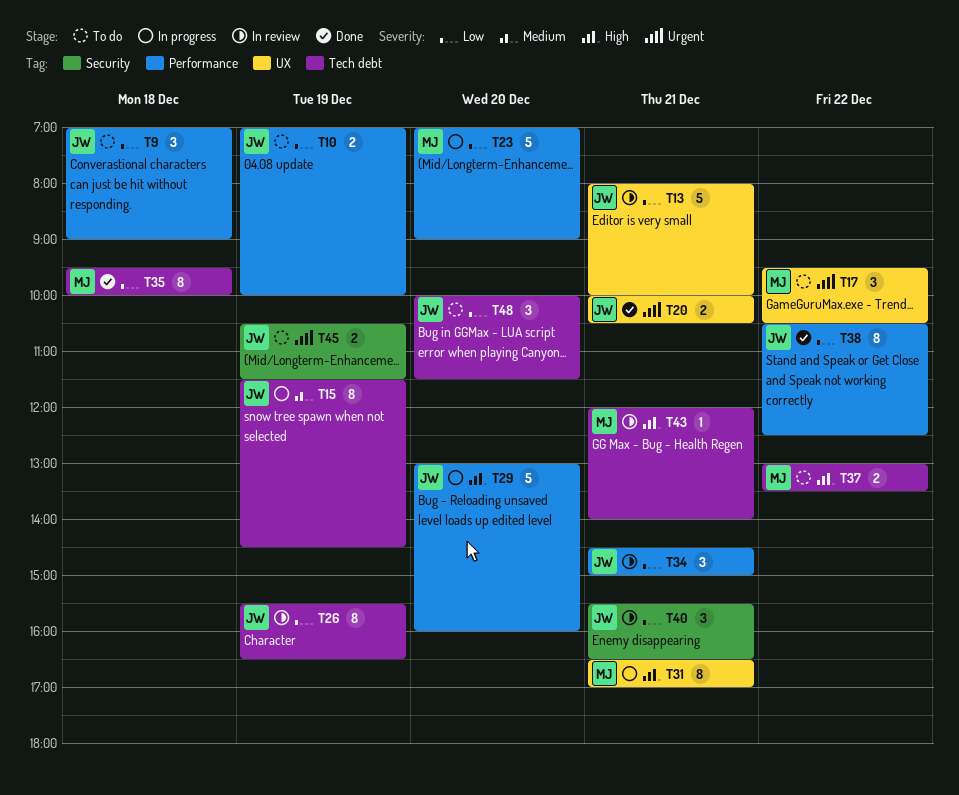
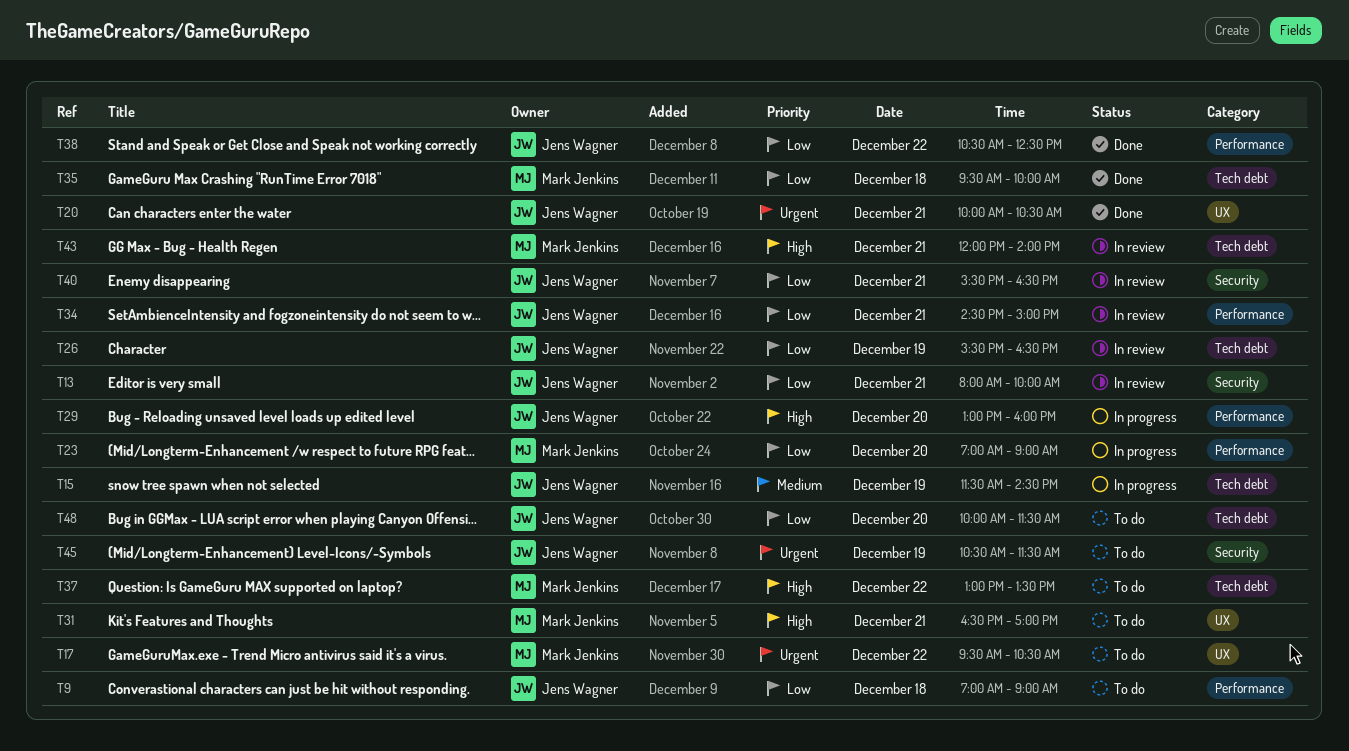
T10: present -> none
T13, label: UX -> Security
T31, status: In progress -> To do

